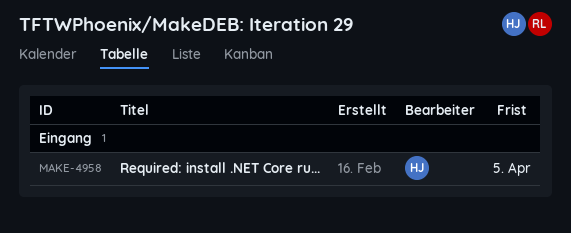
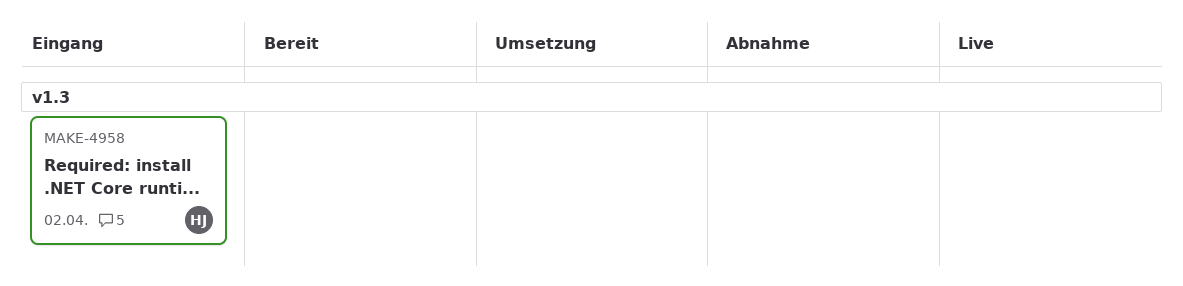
MAKE-4958, due: Apr 5 -> Apr 2

